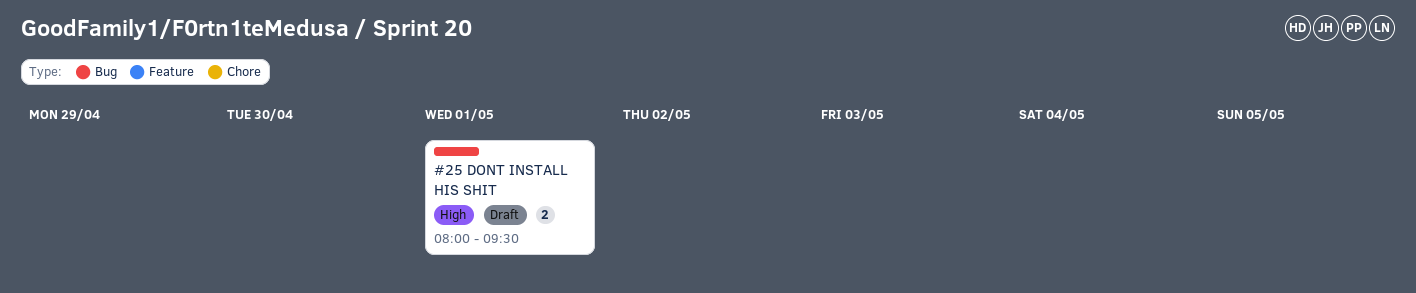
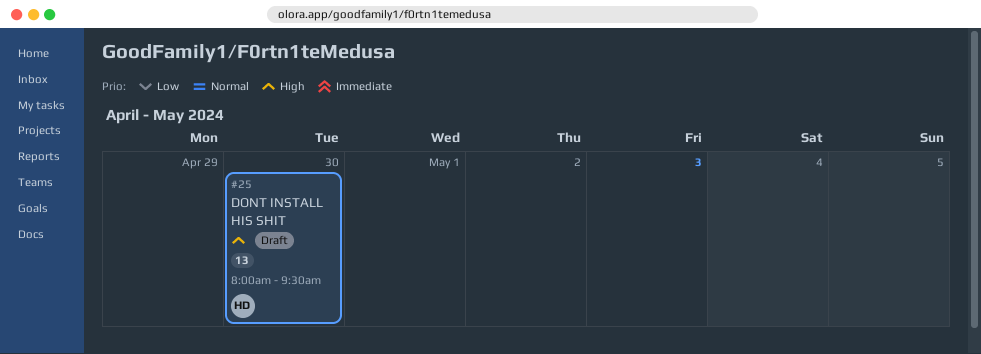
#25, estimate: 2 -> 13
#25, day: May 1 -> Apr 30

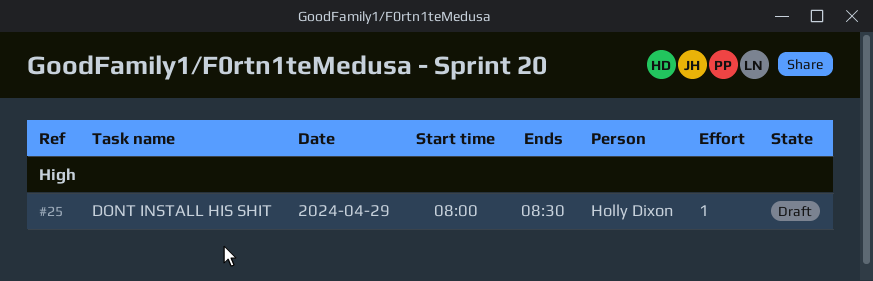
#25, estimate: 13 -> 1
#25, day: Apr 30 -> Apr 29
#25, ends: 09:30 -> 08:30

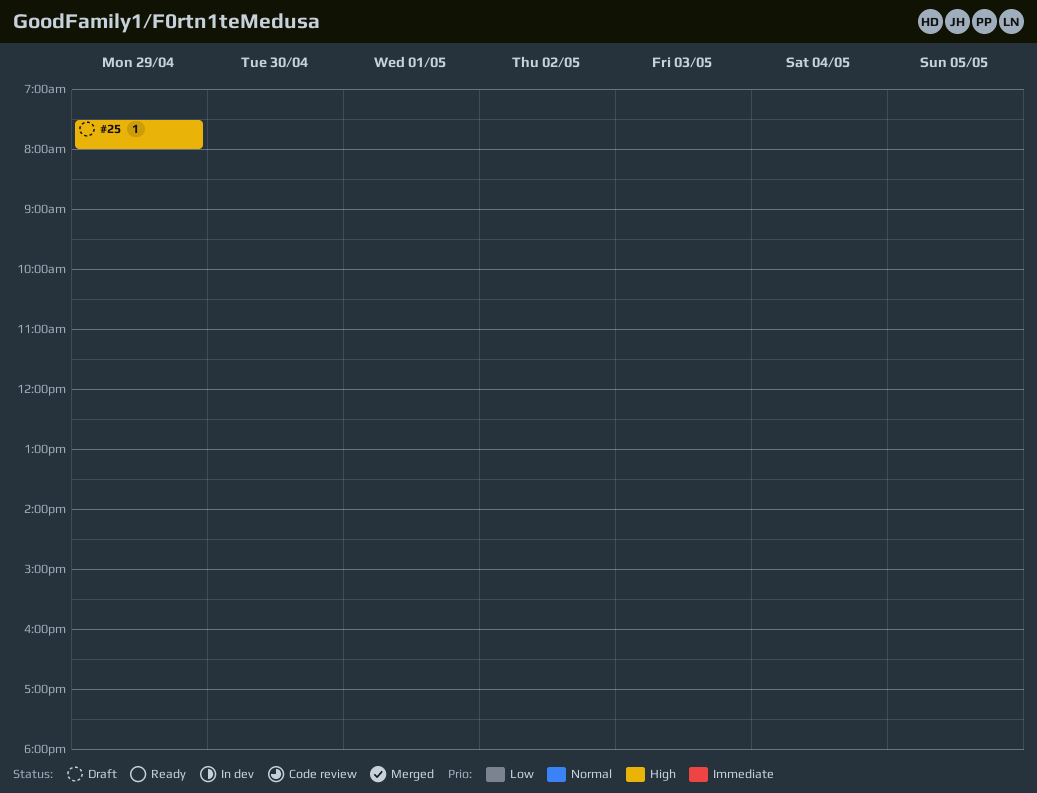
#25, begins: 08:00 -> 07:30
#25, ends: 08:30 -> 08:00

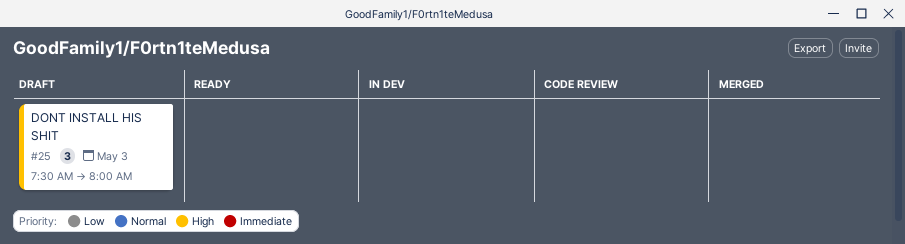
#25, estimate: 1 -> 3
#25, day: Apr 29 -> May 3

